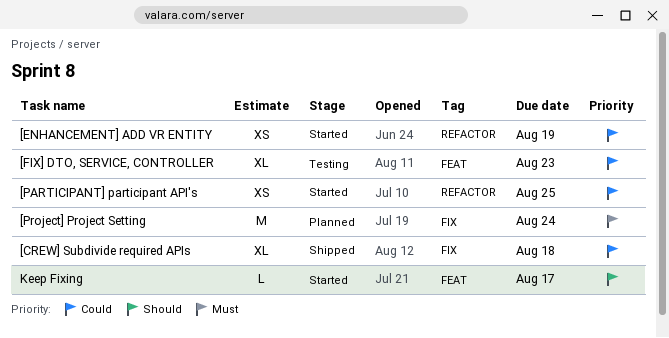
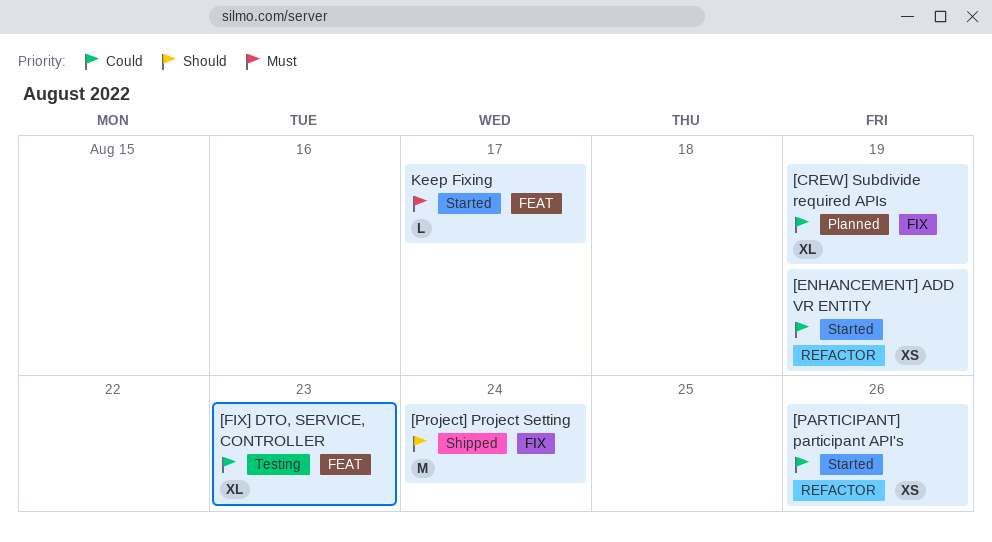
[CREW] Subdivide required APIs, status: Shipped -> Planned
[CREW] Subdivide required APIs, due: Aug 18 -> Aug 19
[PARTICIPANT] participant API's, due: Aug 25 -> Aug 26
[Project] Project Setting, status: Planned -> Shipped
[Project] Project Setting, priority: Must -> Should
Keep Fixing, priority: Should -> Must

